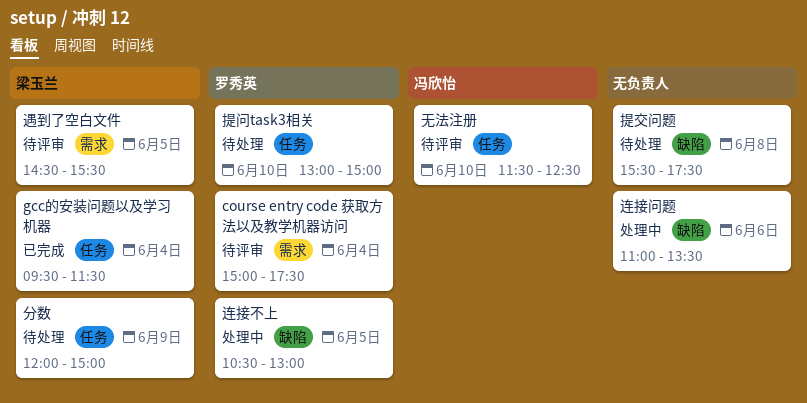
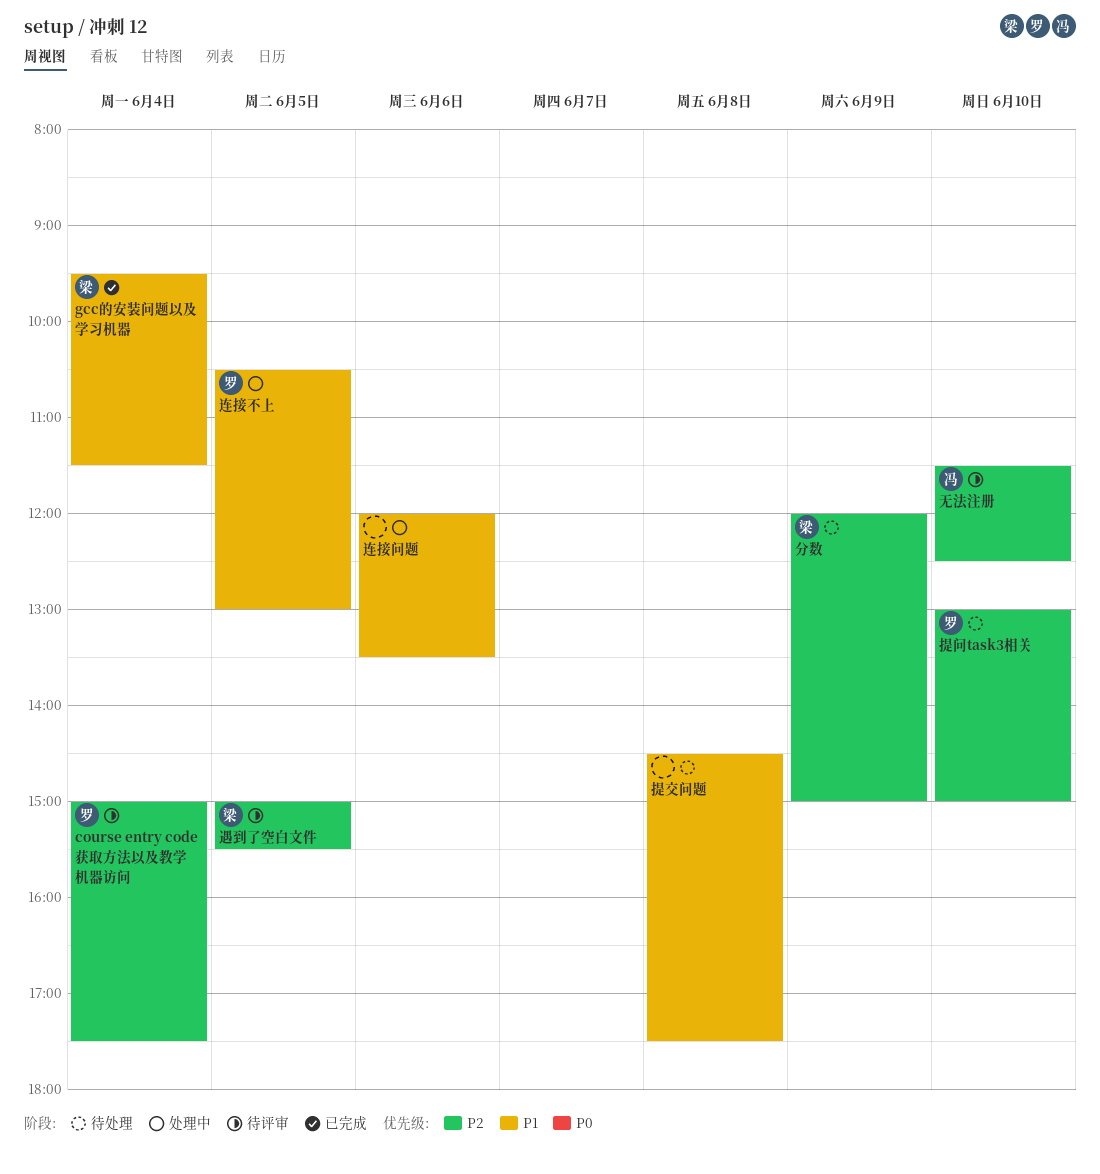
提交问题, begins: 15:30 -> 14:30
连接问题, begins: 11:00 -> 12:00
遇到了空白文件, begins: 14:30 -> 15:00

